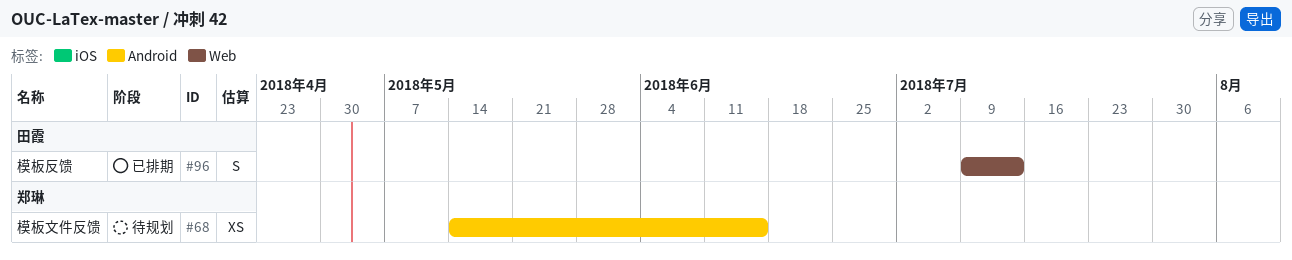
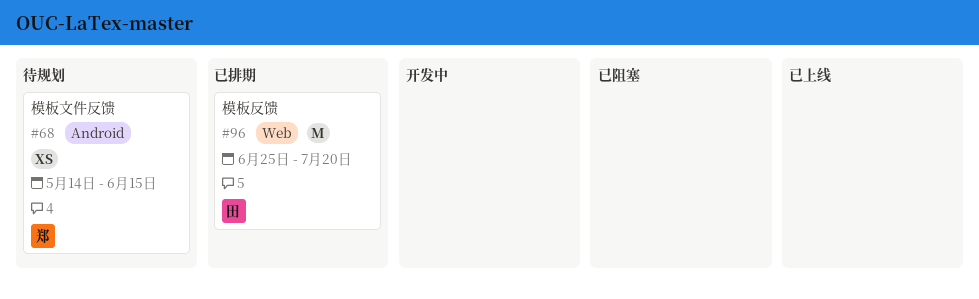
#96, estimate: S -> M
#96, start: Jul 9 -> Jun 25
#96, due: Jul 13 -> Jul 20

